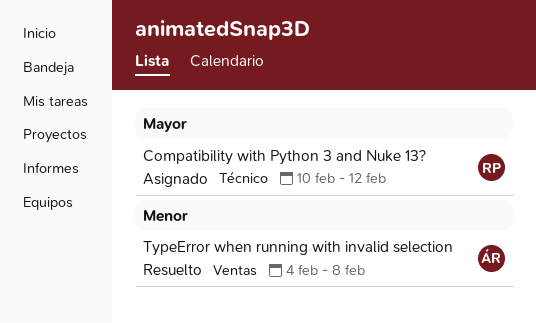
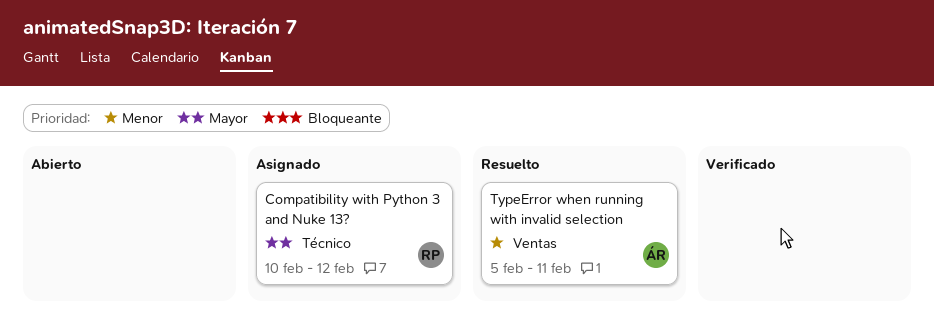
TypeError when running with invalid selection, start: Feb 4 -> Feb 5
TypeError when running with invalid selection, due: Feb 8 -> Feb 11

